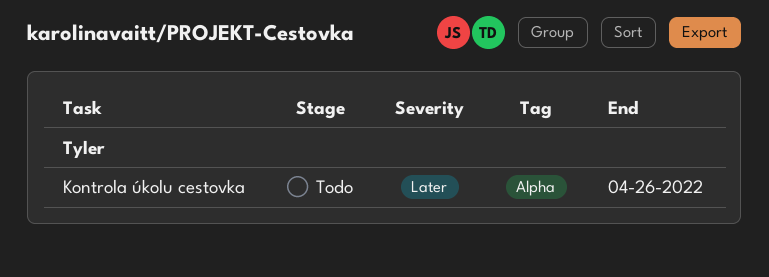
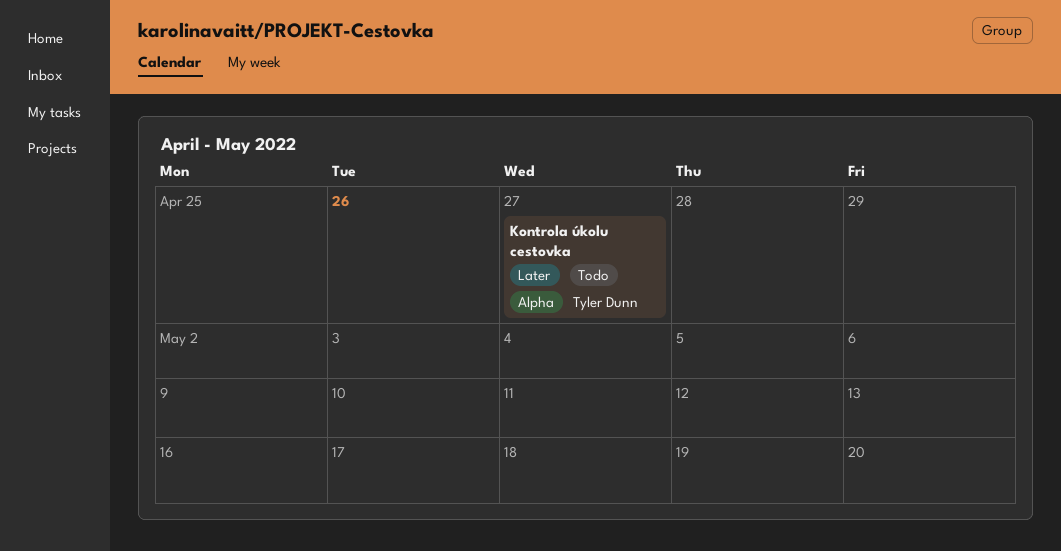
Kontrola úkolu cestovka, due: Apr 26 -> Apr 27

